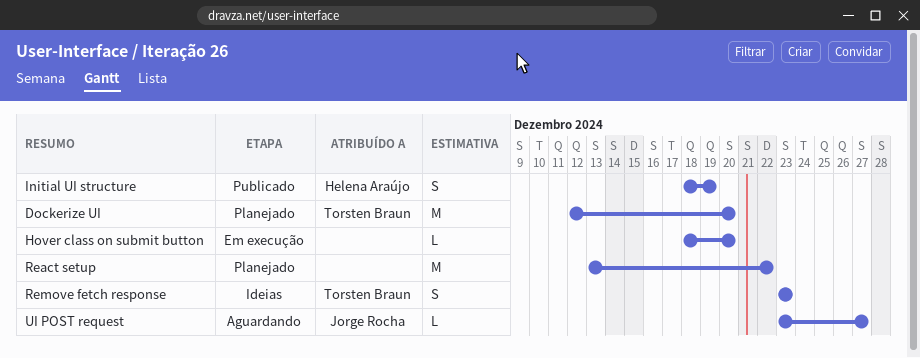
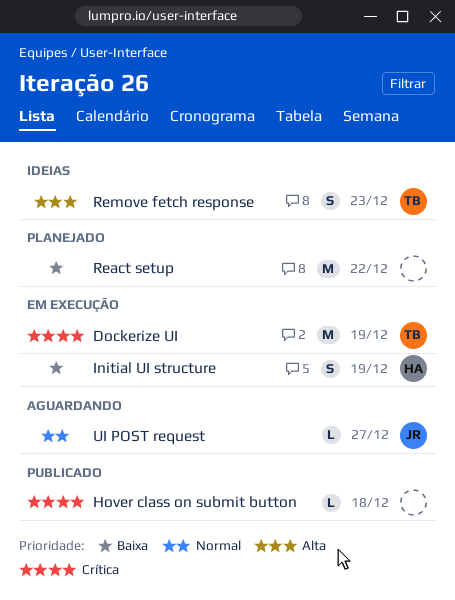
Dockerize UI, status: Planejado -> Em execução
Dockerize UI, due: Dec 20 -> Dec 19
Hover class on submit button, status: Em execução -> Publicado
Hover class on submit button, due: Dec 20 -> Dec 18
Initial UI structure, status: Publicado -> Em execução

